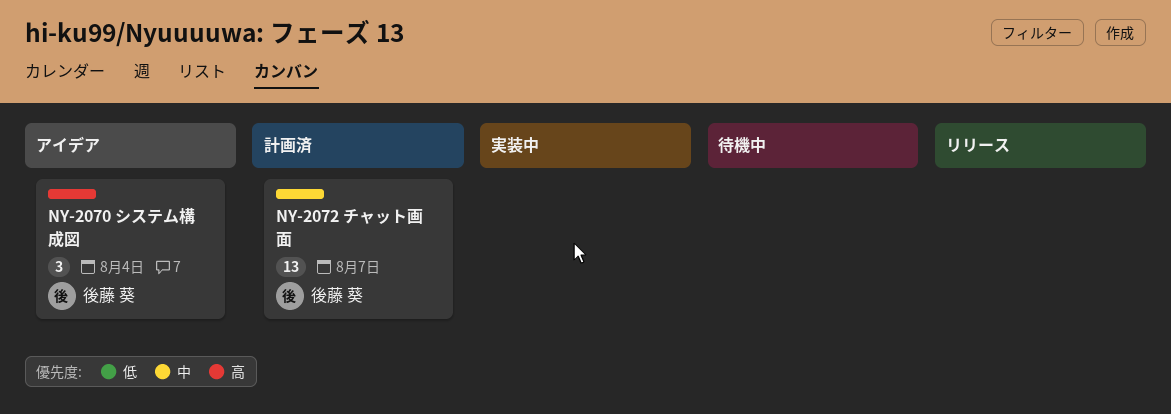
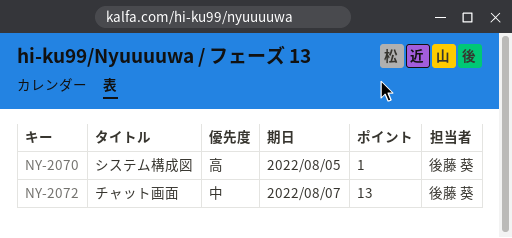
NY-2070, estimate: 3 -> 1
NY-2070, due: Aug 4 -> Aug 5

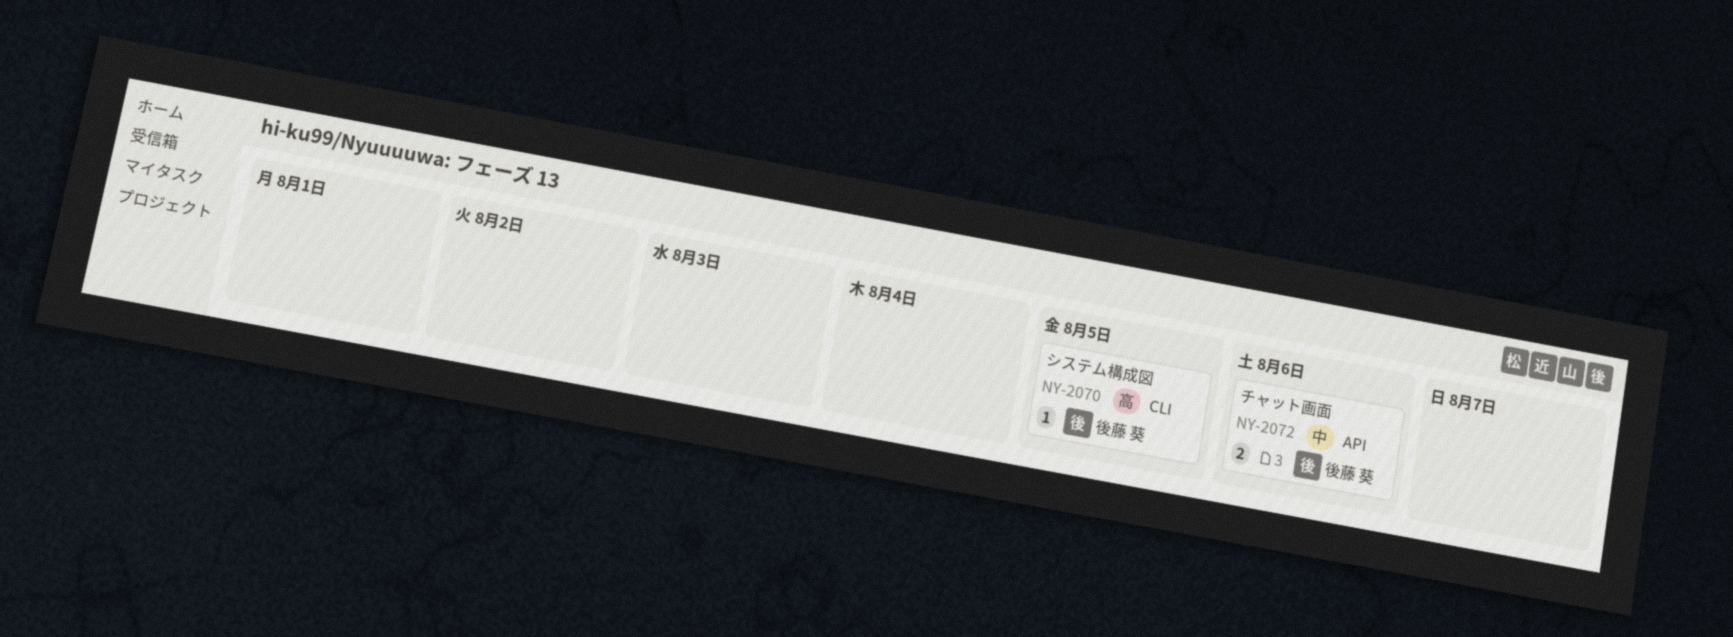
NY-2072, estimate: 13 -> 2
NY-2072, due: Aug 7 -> Aug 6

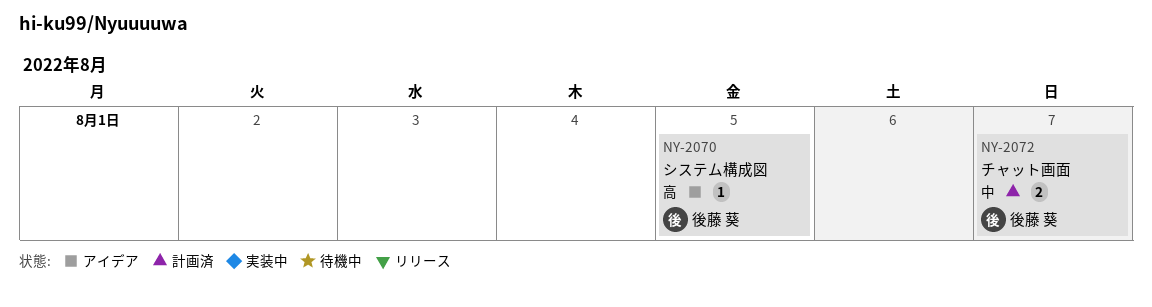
NY-2072, due: Aug 6 -> Aug 7

